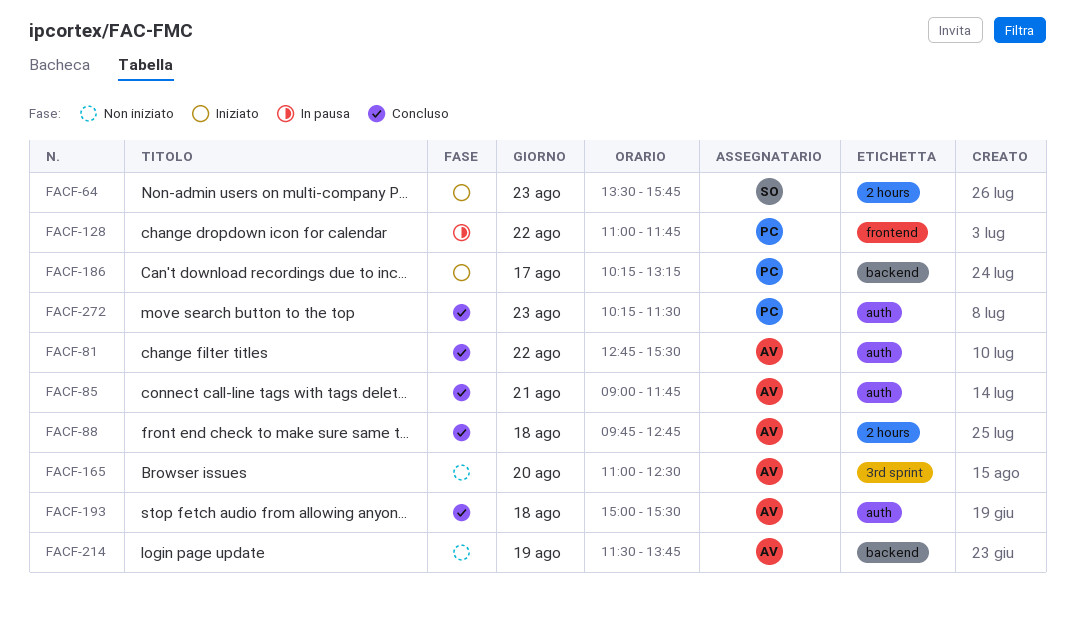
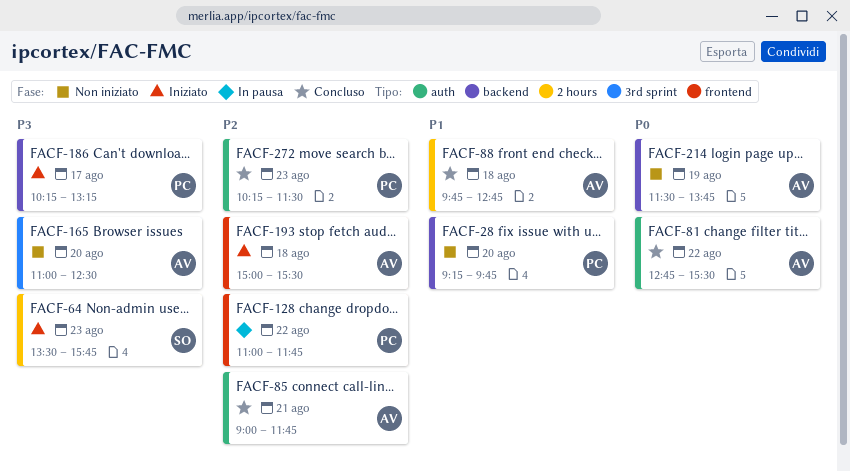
FACF-28: none -> present
FACF-193, status: Concluso -> Iniziato
FACF-193, label: auth -> frontend

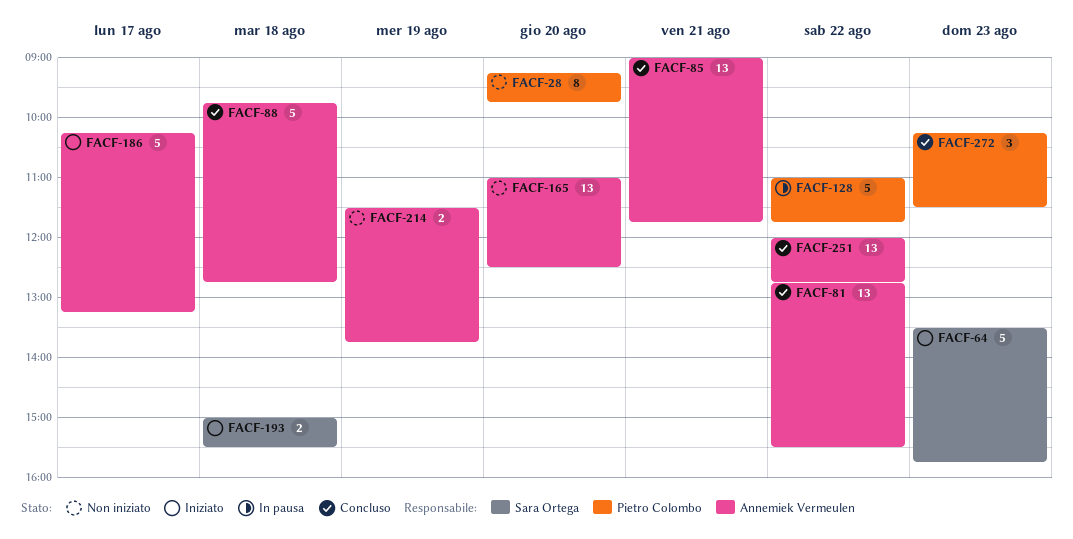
FACF-186, owner: Pietro Colombo -> Annemiek Vermeulen
FACF-193, owner: Annemiek Vermeulen -> Sara Ortega
FACF-251: none -> present

